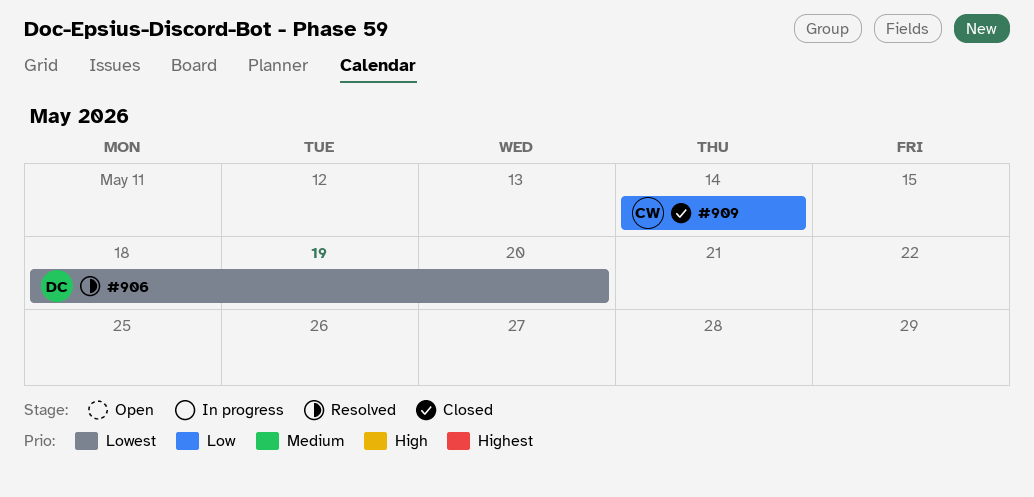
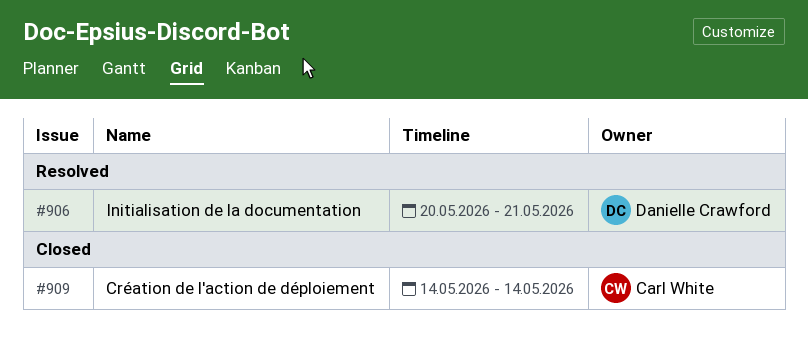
#906, start: May 18 -> May 20
#906, due: May 20 -> May 21

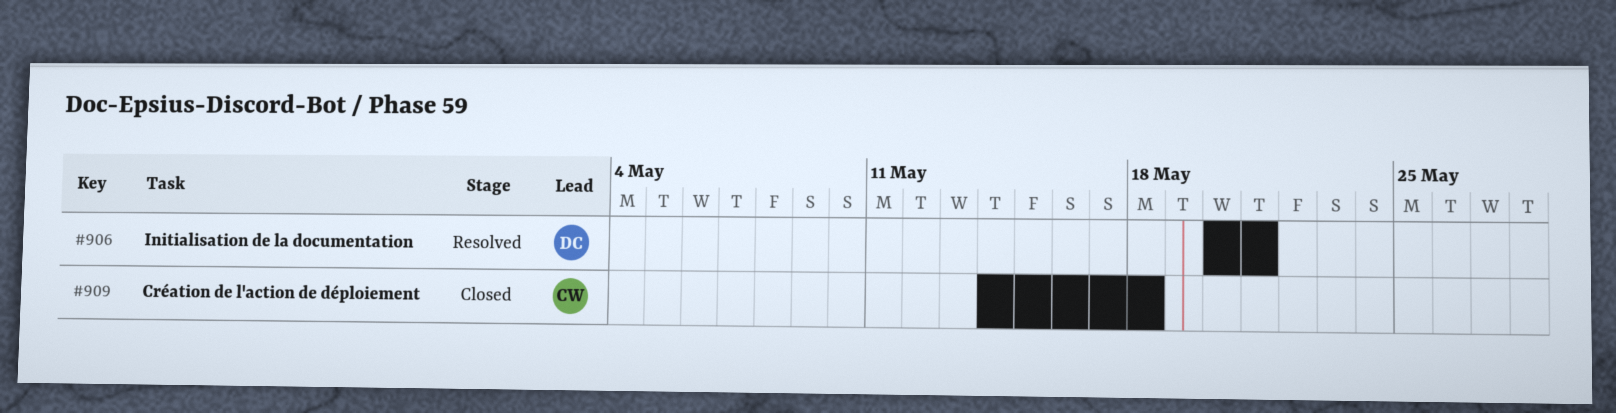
#909, due: May 14 -> May 18

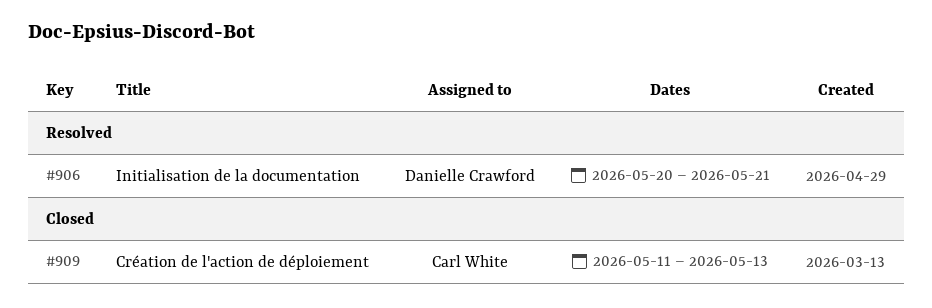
#909, start: May 14 -> May 11
#909, due: May 18 -> May 13

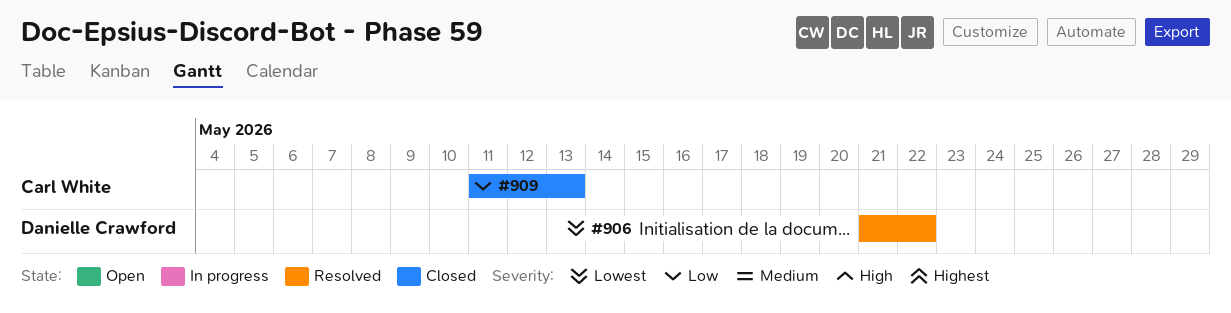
#906, start: May 20 -> May 21
#906, due: May 21 -> May 22

